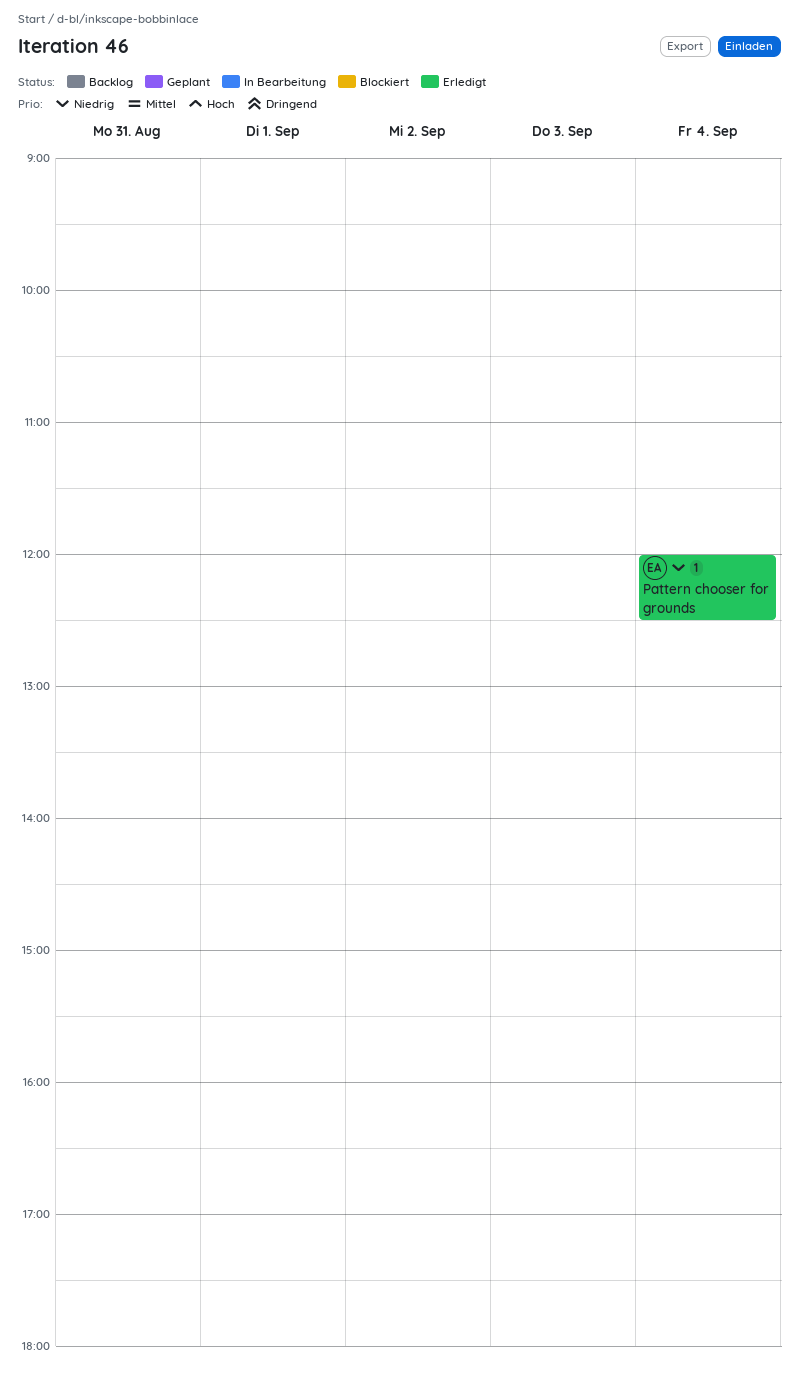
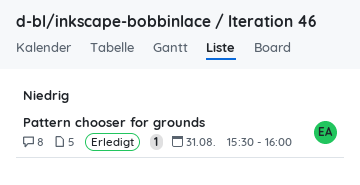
Pattern chooser for grounds, day: Sep 4 -> Aug 31
Pattern chooser for grounds, begins: 12:00 -> 15:30
Pattern chooser for grounds, ends: 12:30 -> 16:00

